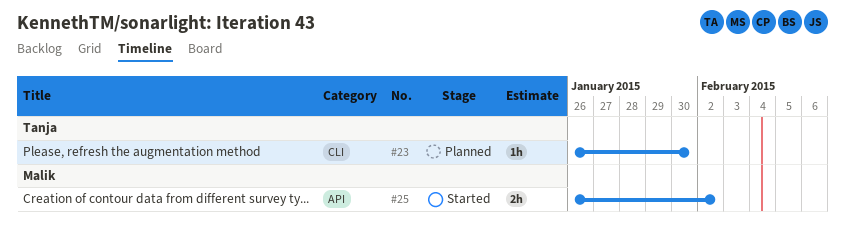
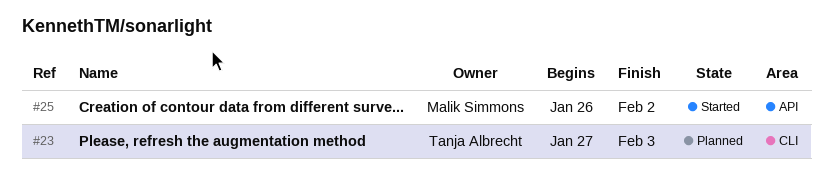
#23, start: Jan 26 -> Jan 27
#23, due: Jan 30 -> Feb 3

